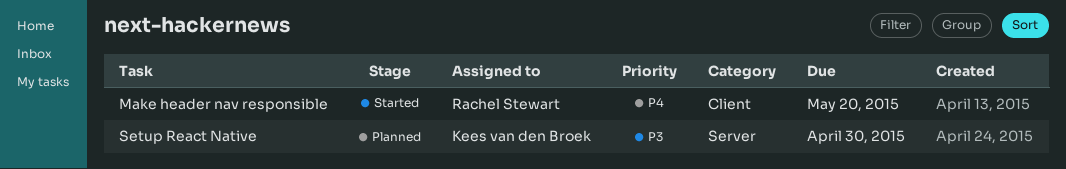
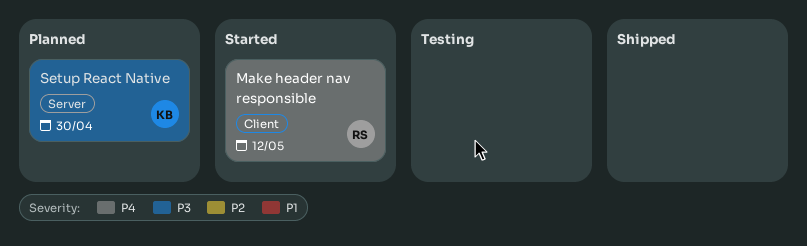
Make header nav responsible, due: May 20 -> May 12

